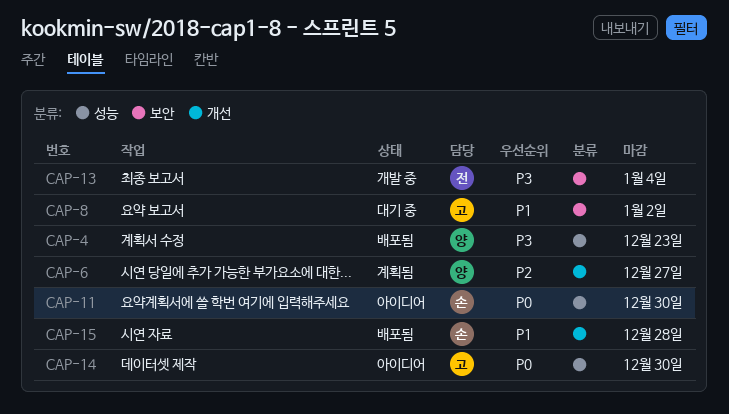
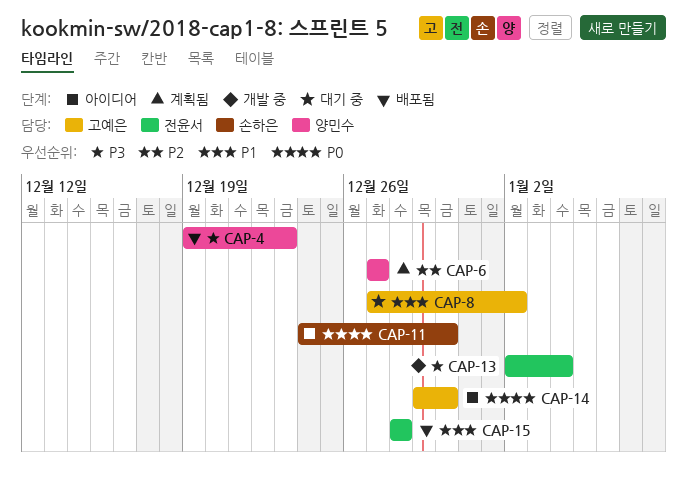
CAP-15, owner: 손하은 -> 전윤서

